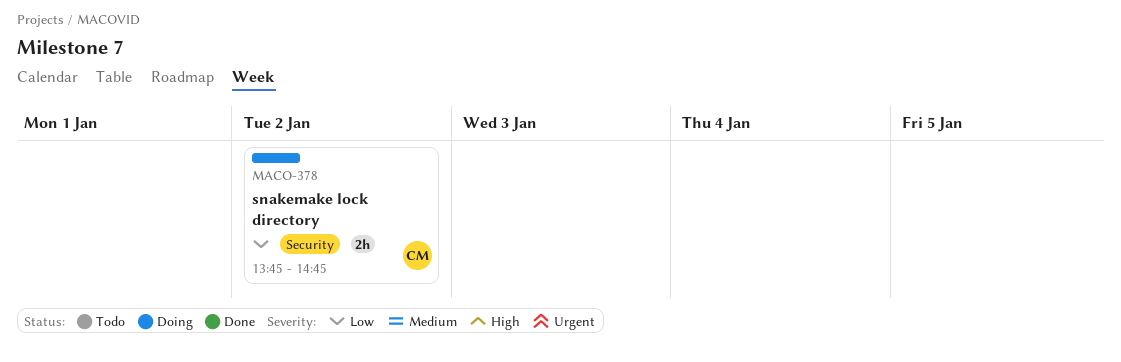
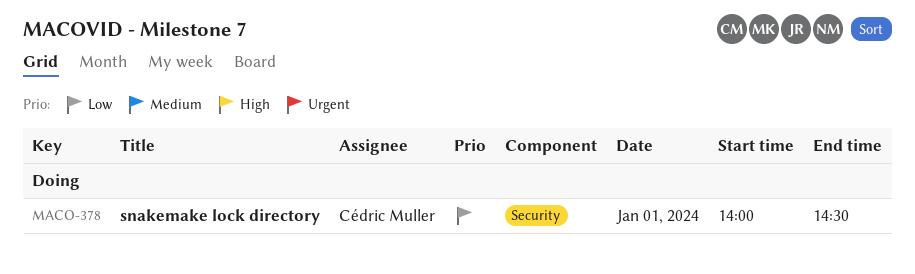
MACO-378, day: Jan 2 -> Jan 1
MACO-378, begins: 13:45 -> 14:00
MACO-378, ends: 14:45 -> 14:30

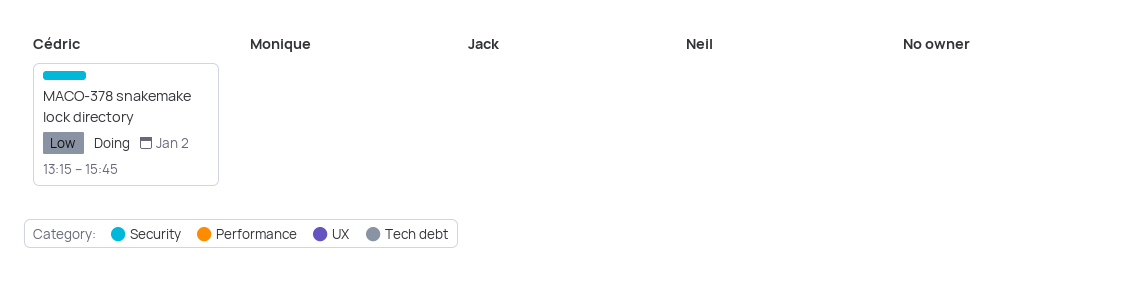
MACO-378, day: Jan 1 -> Jan 2
MACO-378, begins: 14:00 -> 13:15
MACO-378, ends: 14:30 -> 15:45

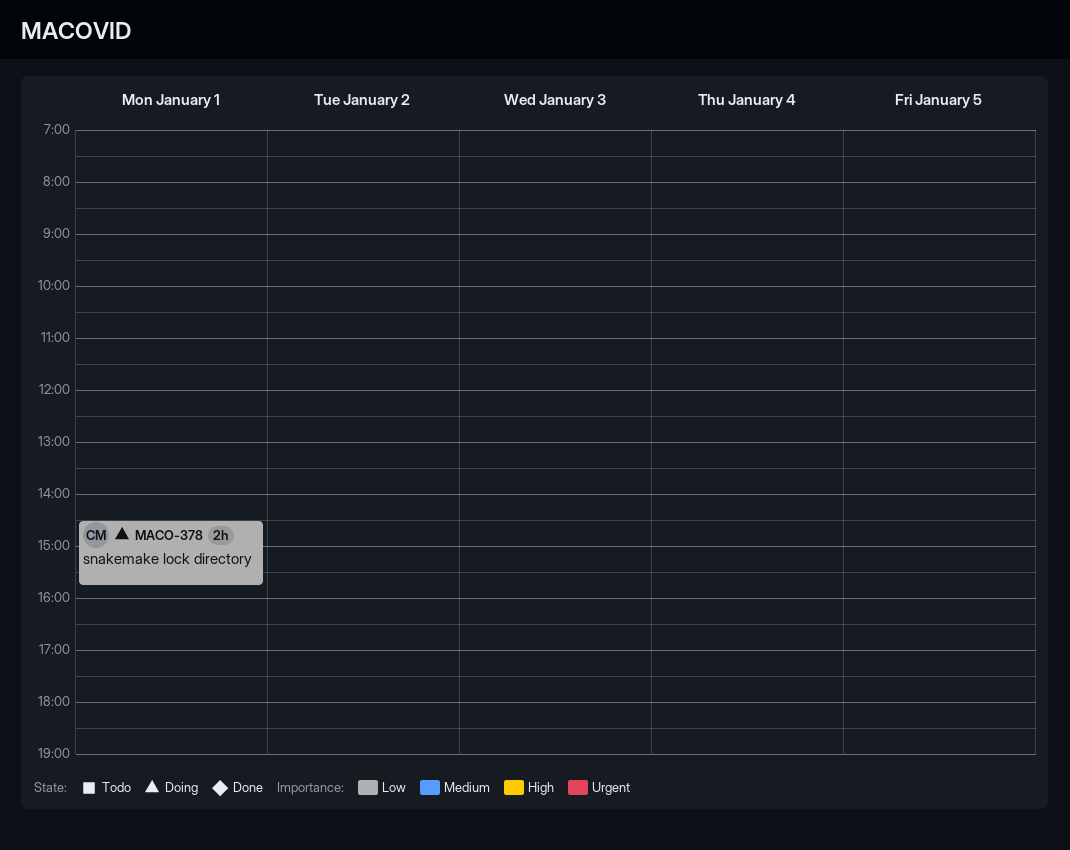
MACO-378, day: Jan 2 -> Jan 1
MACO-378, begins: 13:15 -> 14:30

